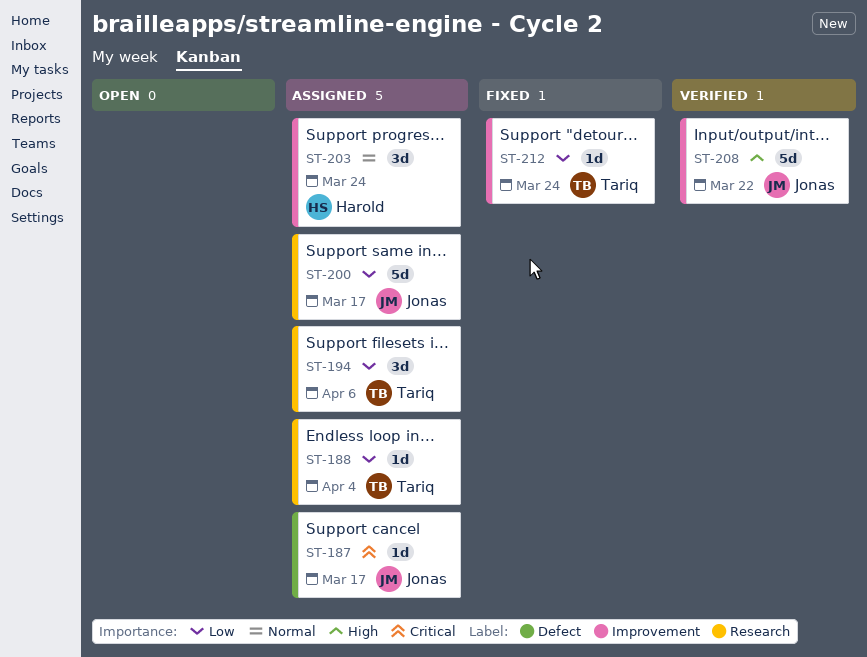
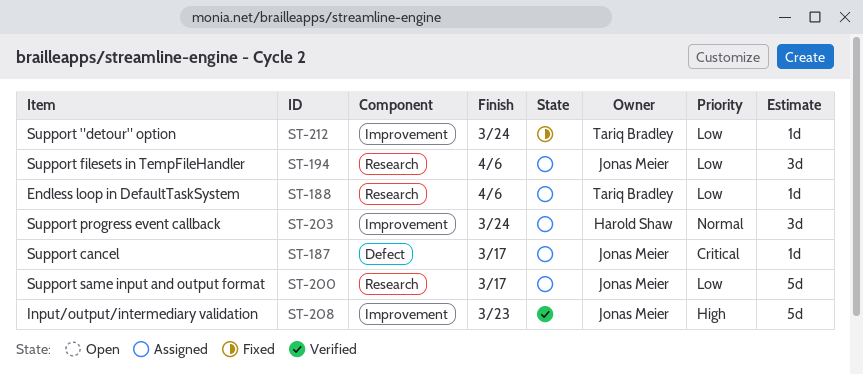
ST-188, due: Apr 4 -> Apr 6
ST-194, owner: Tariq Bradley -> Jonas Meier
ST-208, due: Mar 22 -> Mar 23

